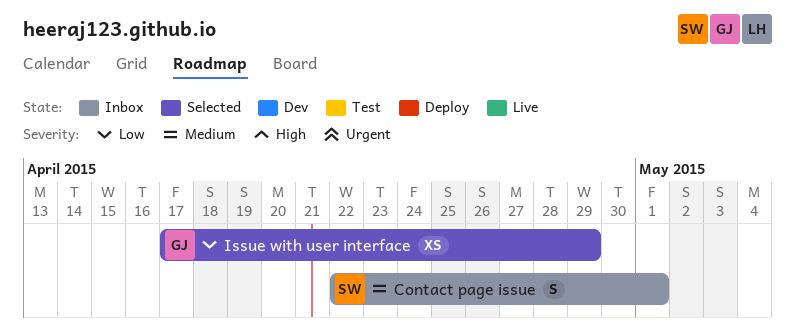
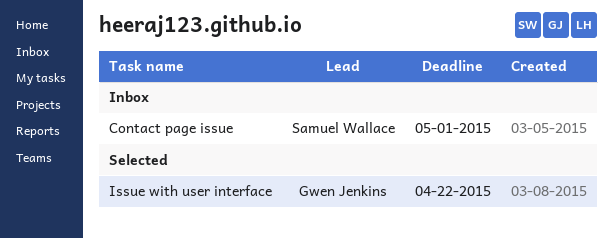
Issue with user interface, due: Apr 29 -> Apr 22

